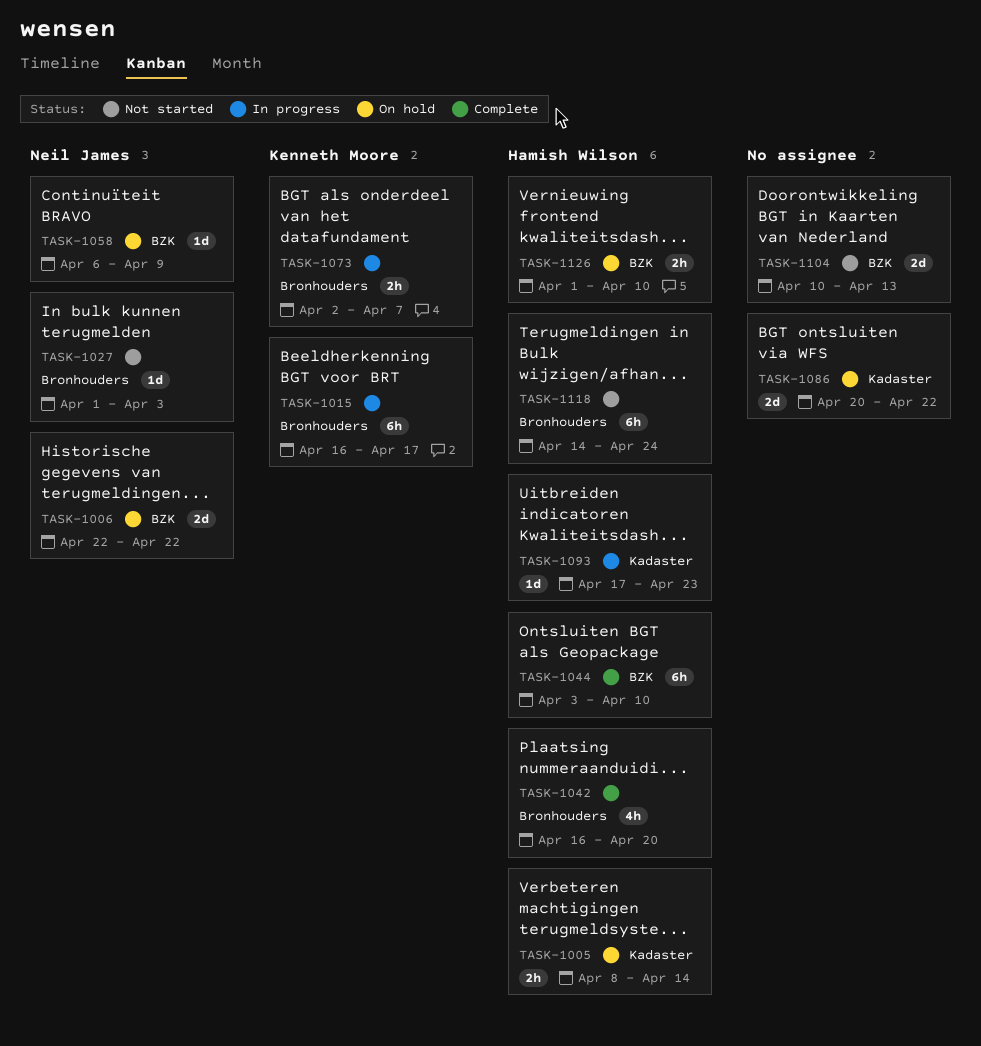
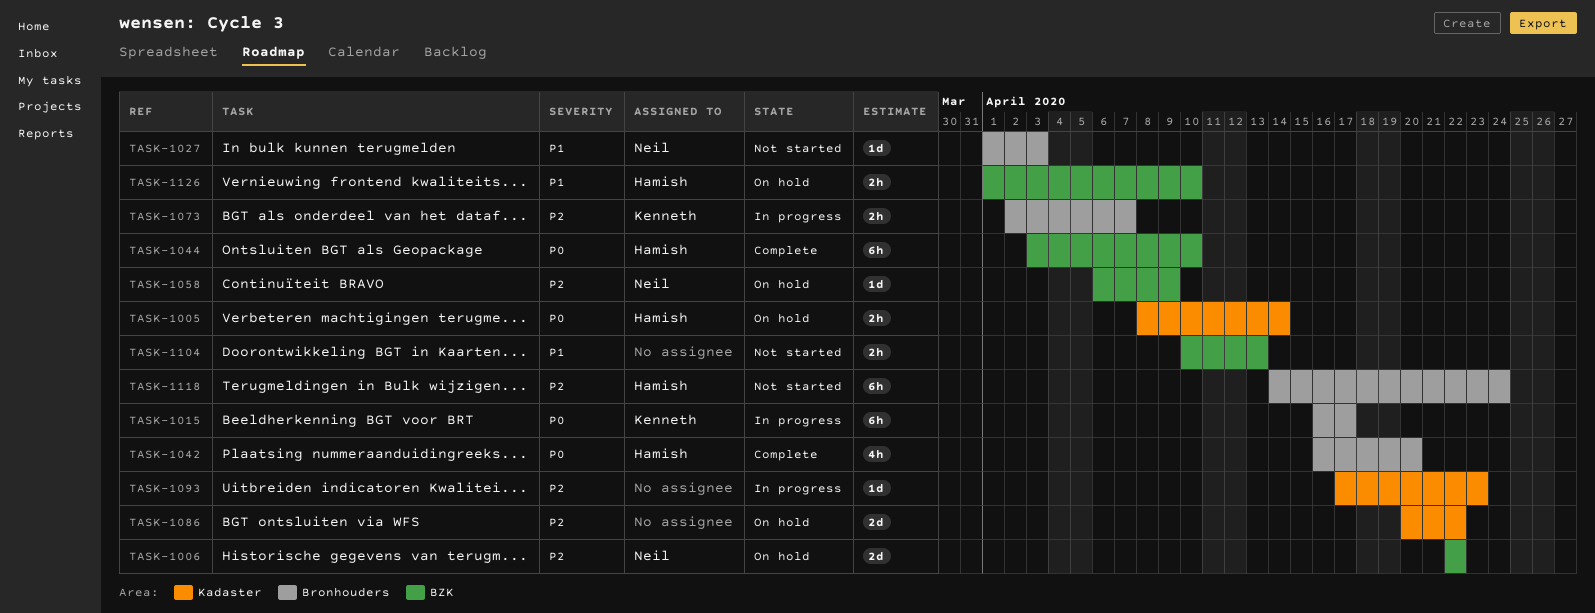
TASK-1093, owner: Hamish Wilson -> none
TASK-1104, estimate: 2d -> 2h

